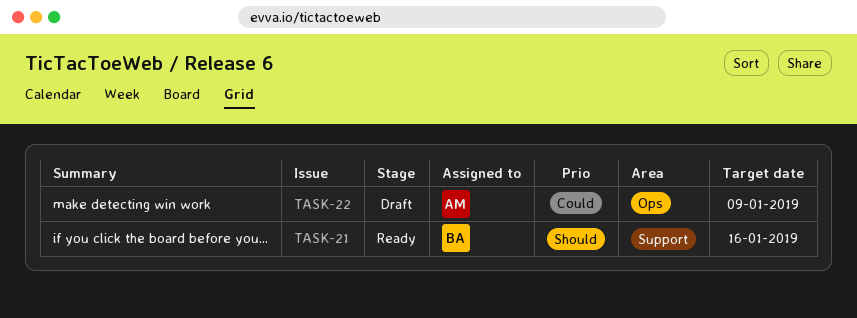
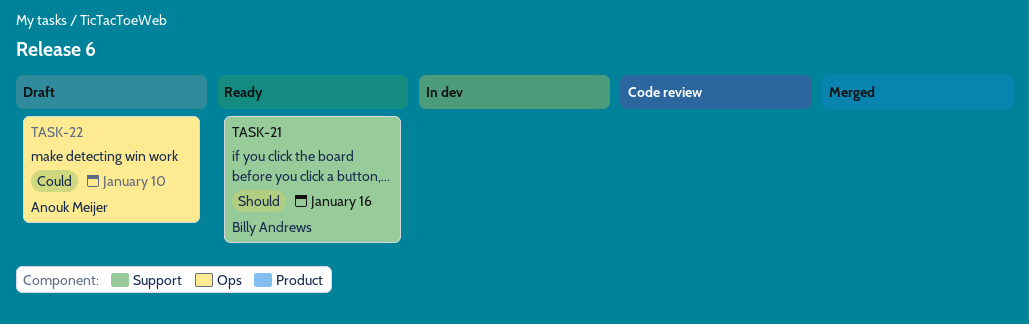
TASK-22, due: Jan 9 -> Jan 10

